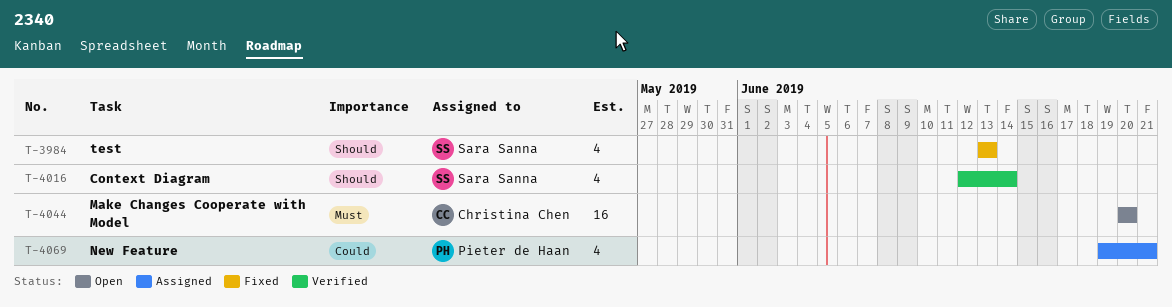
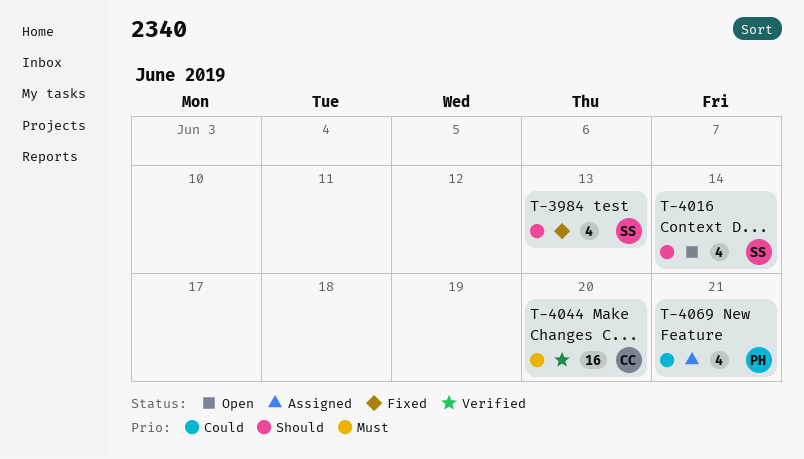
T-4016, status: Verified -> Open
T-4044, status: Open -> Verified

